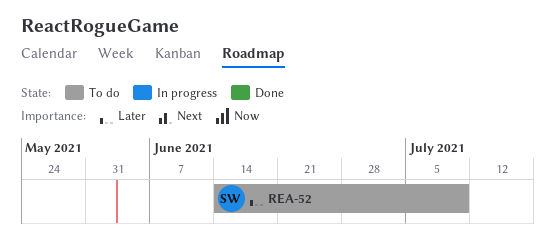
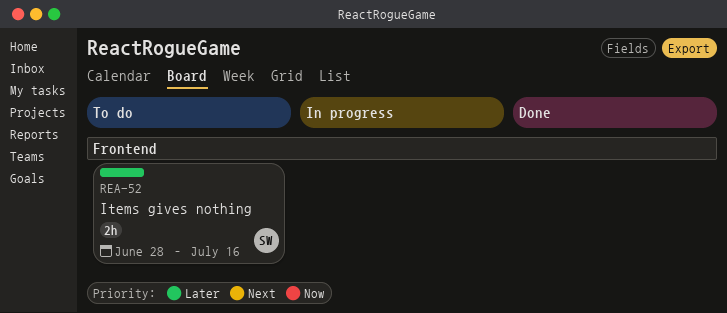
REA-52, start: Jun 14 -> Jun 28
REA-52, due: Jul 9 -> Jul 16

